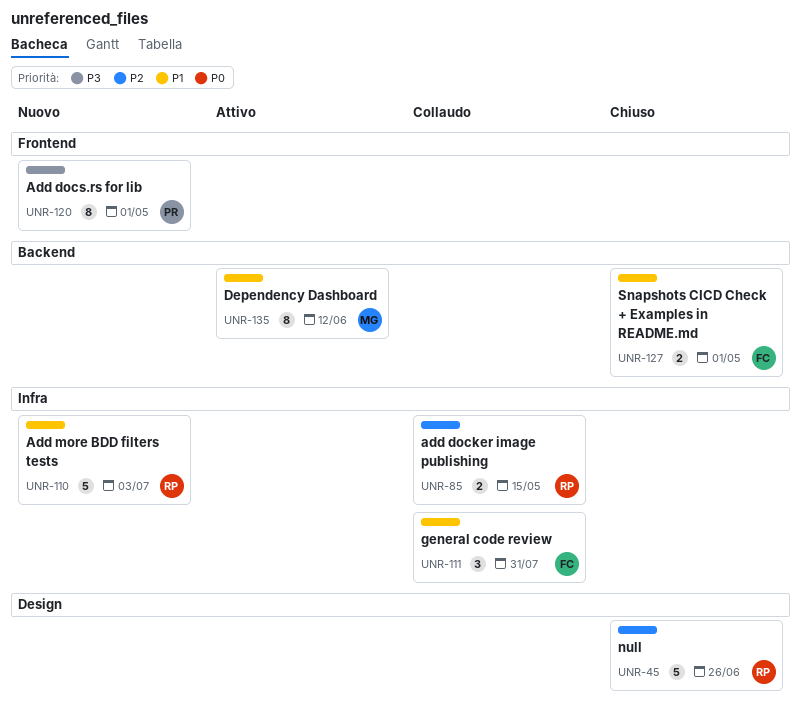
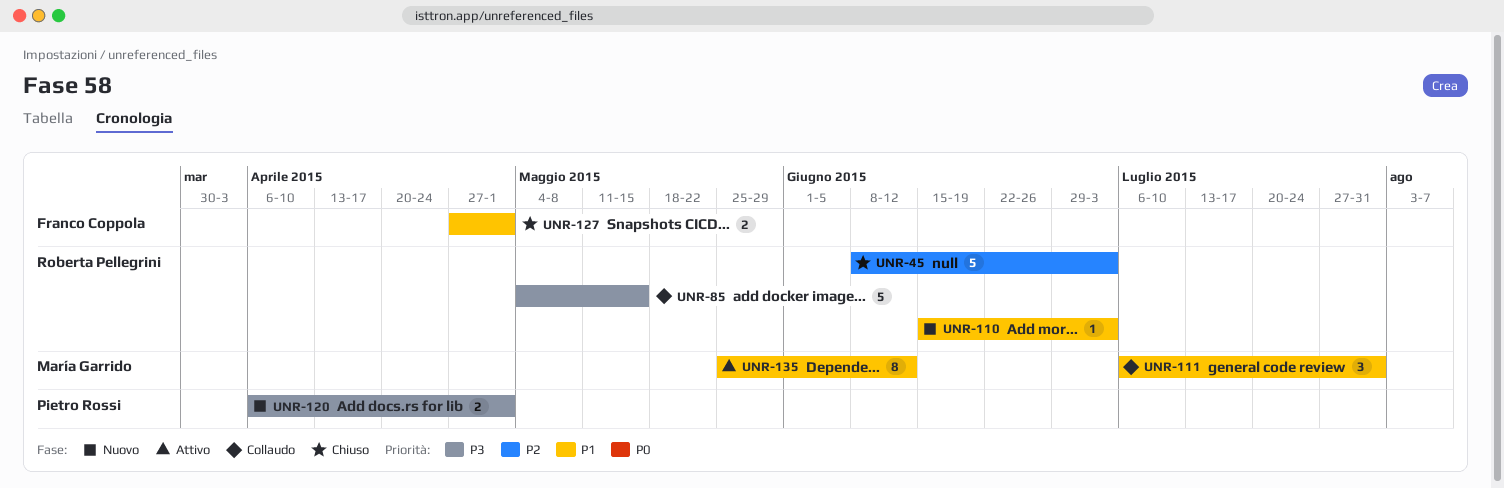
UNR-45, due: Jun 26 -> Jul 3
UNR-85, priority: P2 -> P3
UNR-85, estimate: 2 -> 5
UNR-110, estimate: 5 -> 1
UNR-111, owner: Franco Coppola -> María Garrido
UNR-120, estimate: 8 -> 2

